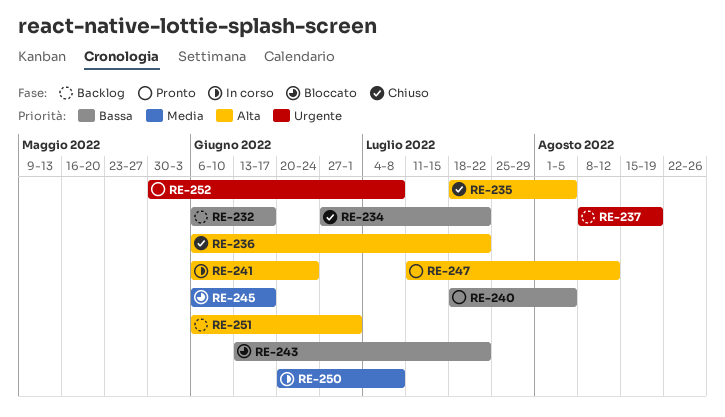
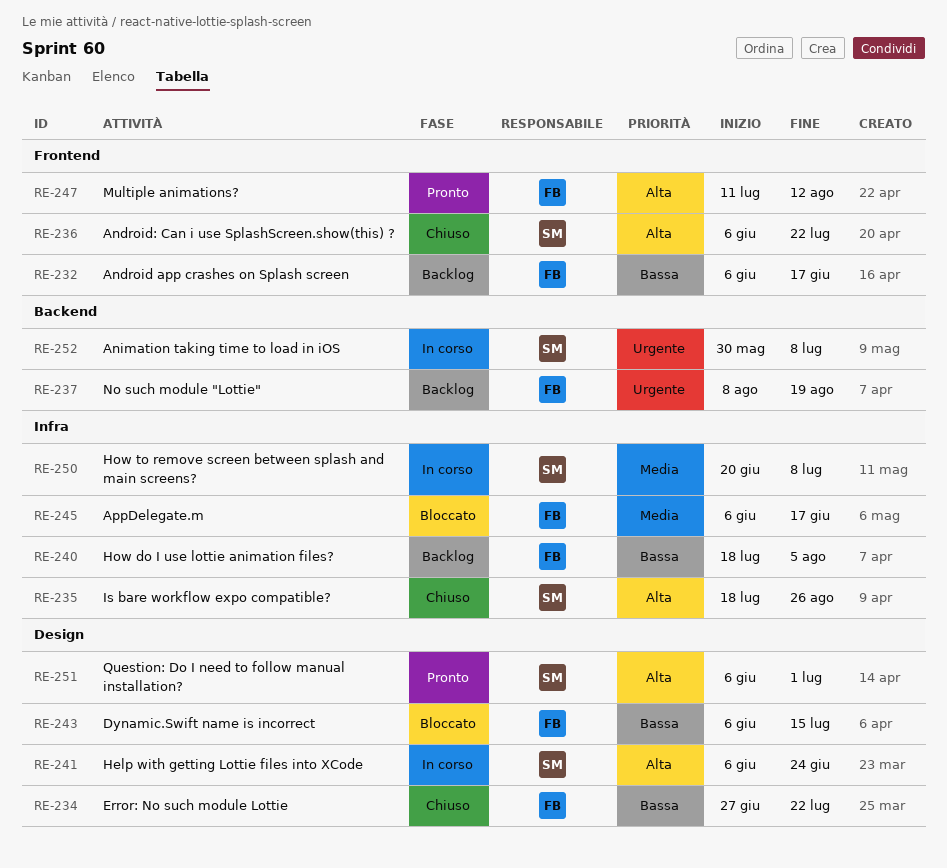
RE-235, due: Aug 5 -> Aug 26
RE-240, status: Pronto -> Backlog
RE-243, start: Jun 13 -> Jun 6
RE-243, due: Jul 22 -> Jul 15
RE-251, status: Backlog -> Pronto
RE-252, status: Pronto -> In corso

